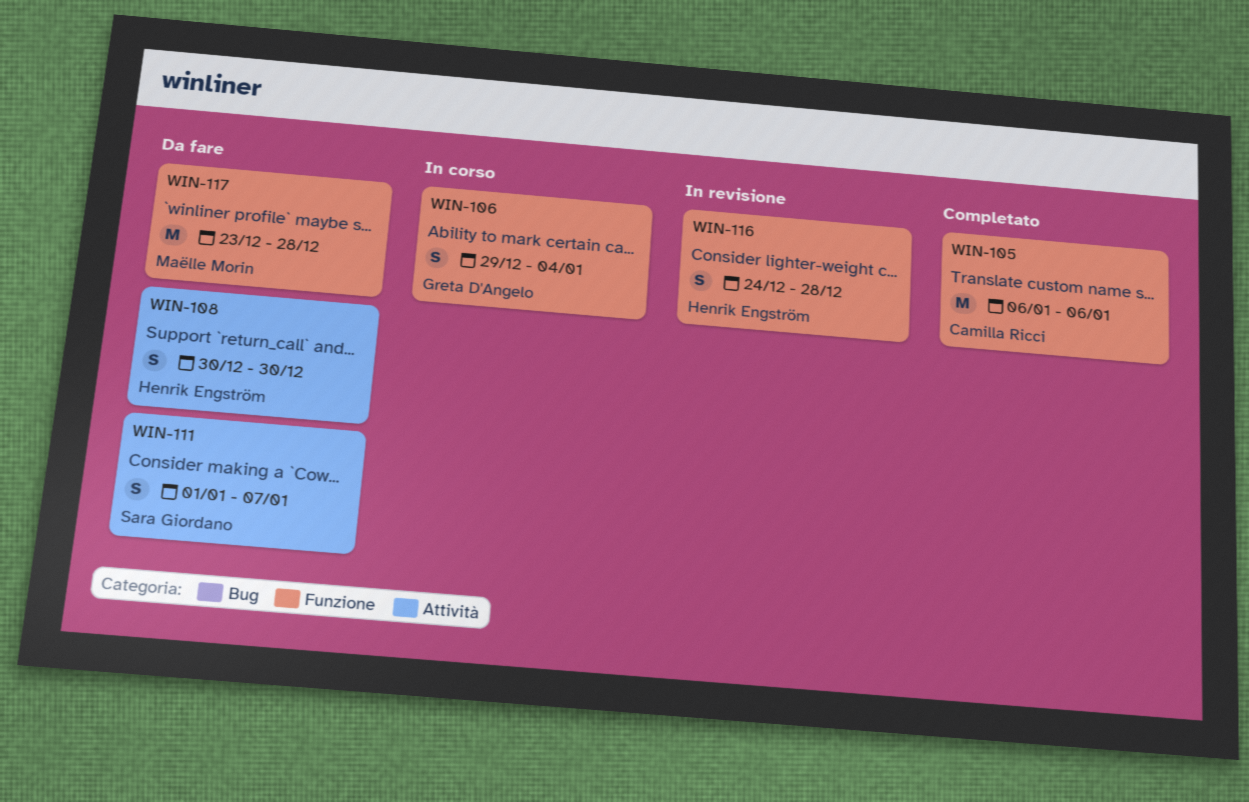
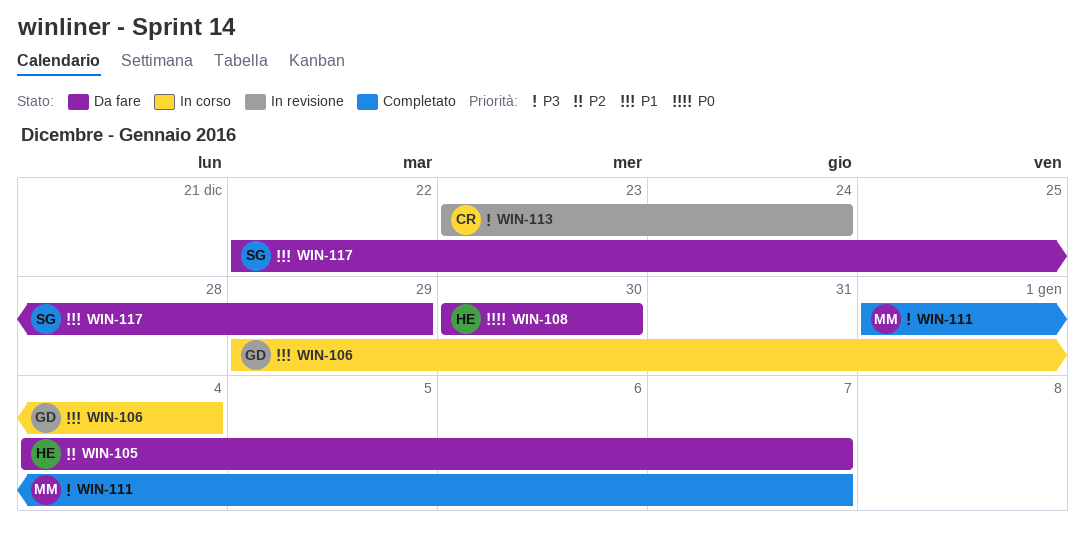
WIN-105, status: Completato -> Da fare
WIN-105, owner: Camilla Ricci -> Henrik Engström
WIN-105, start: Jan 6 -> Jan 4
WIN-105, due: Jan 6 -> Jan 7
WIN-111, status: Da fare -> Completato
WIN-111, owner: Sara Giordano -> Maëlle Morin
WIN-113: none -> present
WIN-116: present -> none
WIN-117, owner: Maëlle Morin -> Sara Giordano
WIN-117, start: Dec 23 -> Dec 22
WIN-117, due: Dec 28 -> Dec 29

